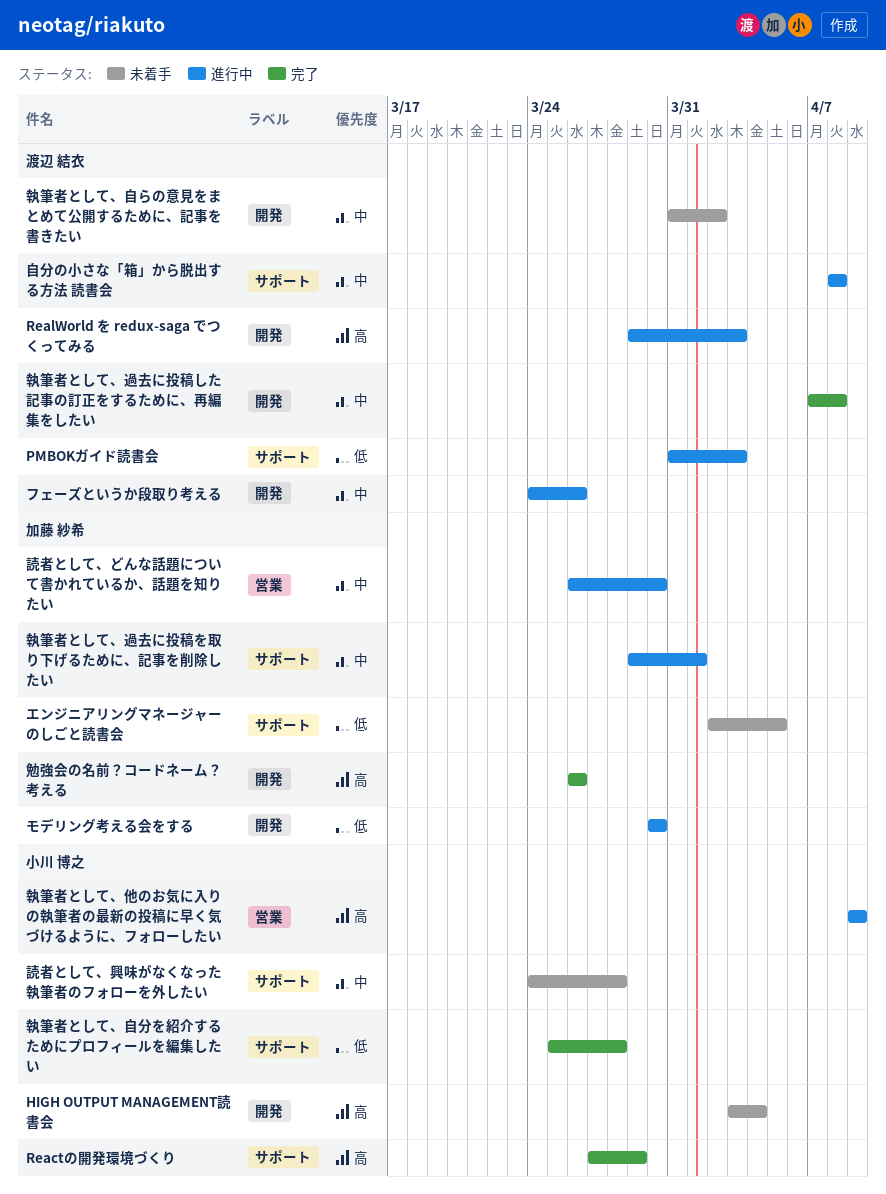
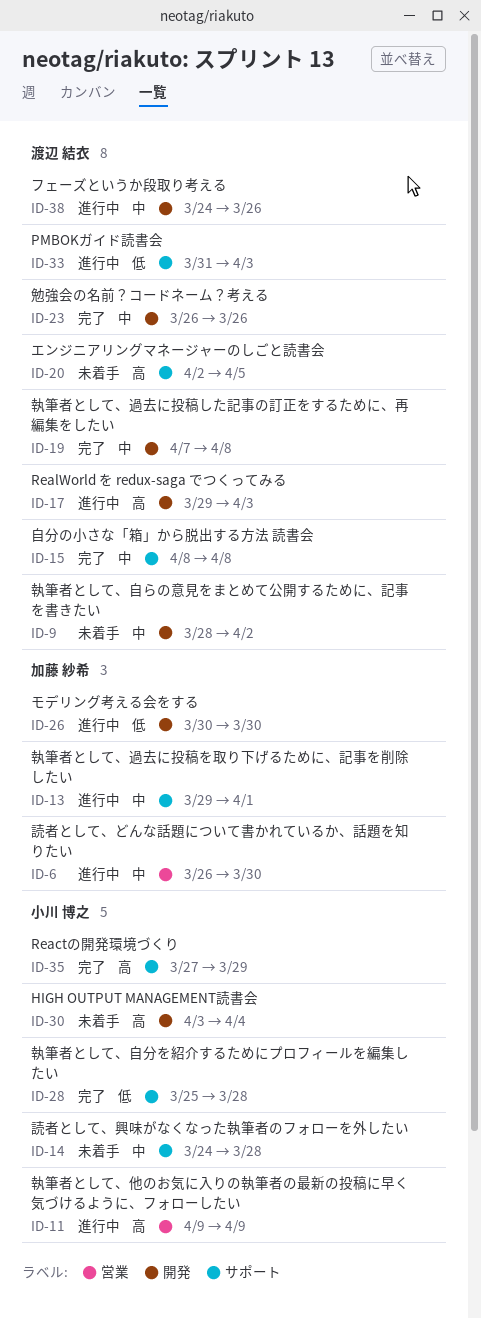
エンジニアリングマネージャーのしごと読書会, owner: 加藤 紗希 -> 渡辺 結衣
エンジニアリングマネージャーのしごと読書会, priority: 低 -> 高
勉強会の名前？コードネーム？考える, owner: 加藤 紗希 -> 渡辺 結衣
勉強会の名前？コードネーム？考える, priority: 高 -> 中
執筆者として、自らの意見をまとめて公開するために、記事を書きたい, start: Mar 31 -> Mar 28
自分の小さな「箱」から脱出する方法 読書会, status: 進行中 -> 完了

